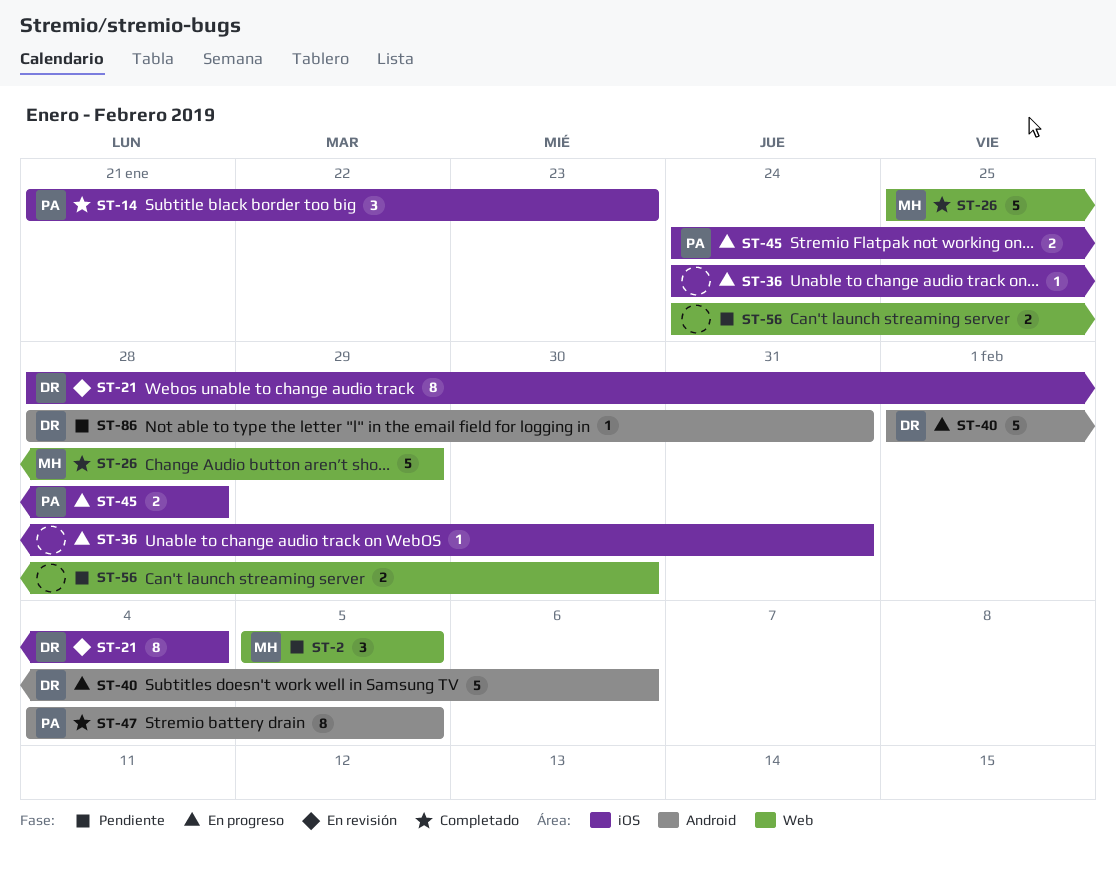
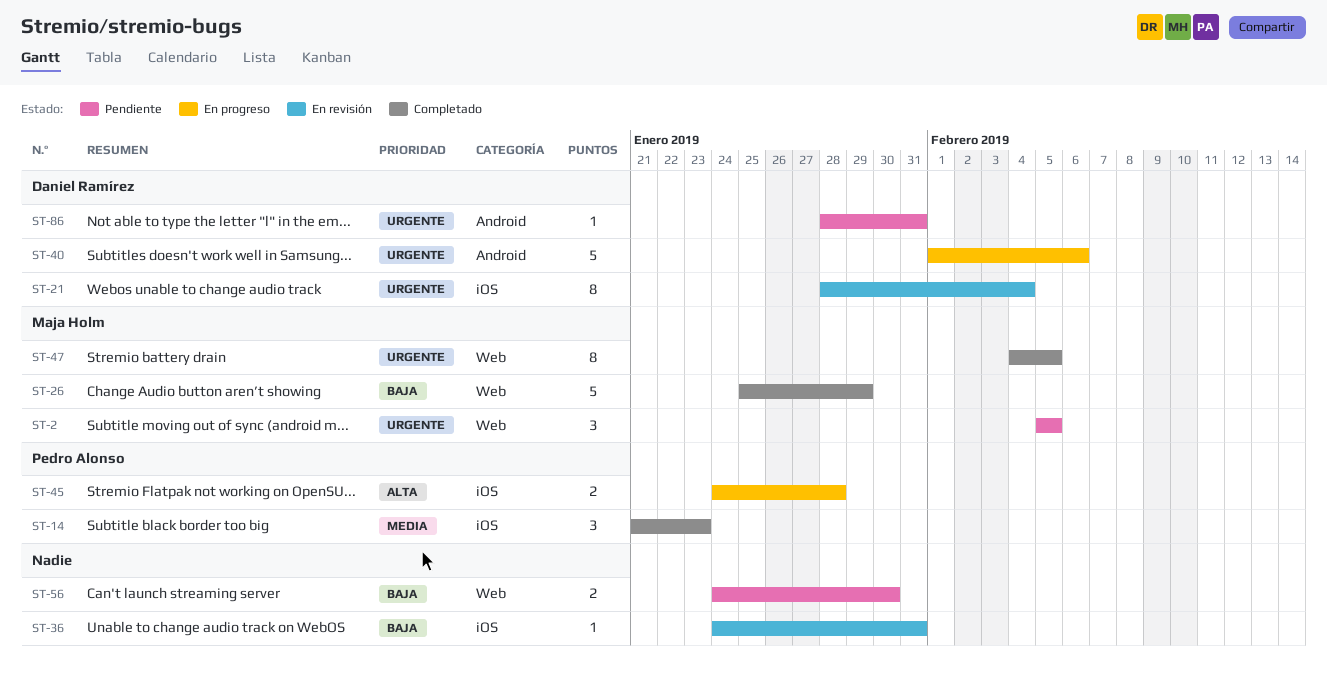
ST-36, status: En progreso -> En revisión
ST-47, owner: Pedro Alonso -> Maja Holm
ST-47, label: Android -> Web

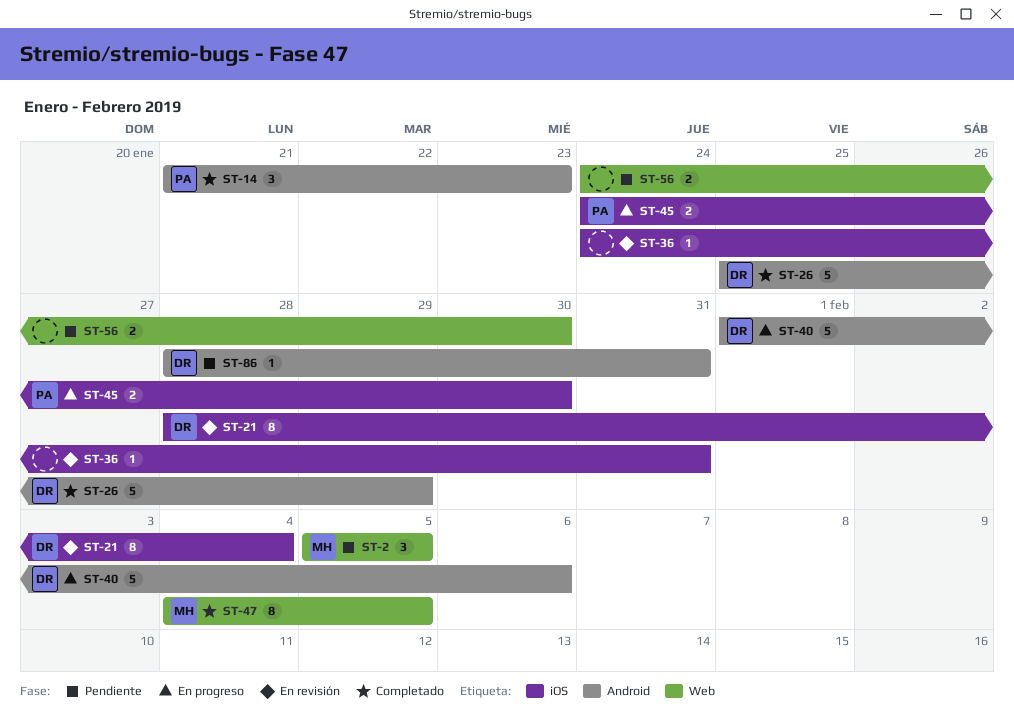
ST-14, label: iOS -> Android
ST-26, owner: Maja Holm -> Daniel Ramírez
ST-26, label: Web -> Android
ST-45, due: Jan 28 -> Jan 30

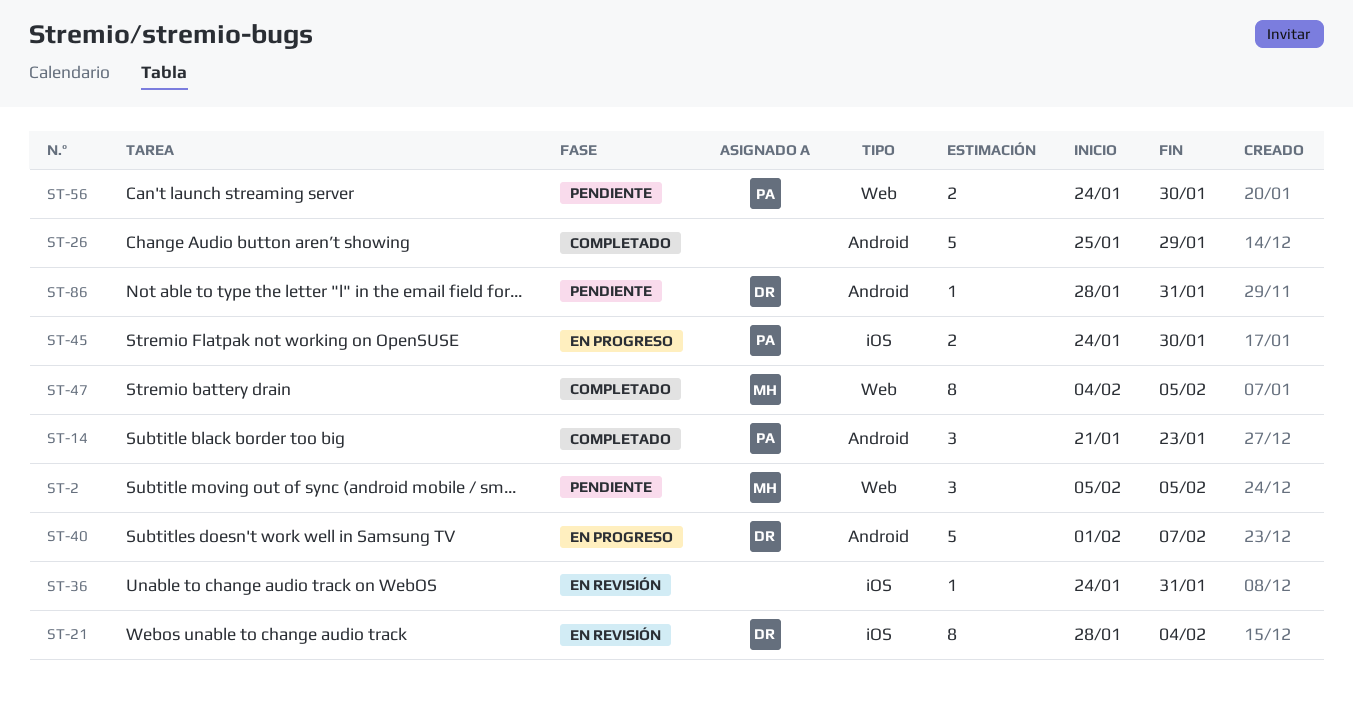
ST-26, owner: DR -> none
ST-40, due: Feb 6 -> Feb 7
ST-56, owner: none -> PA

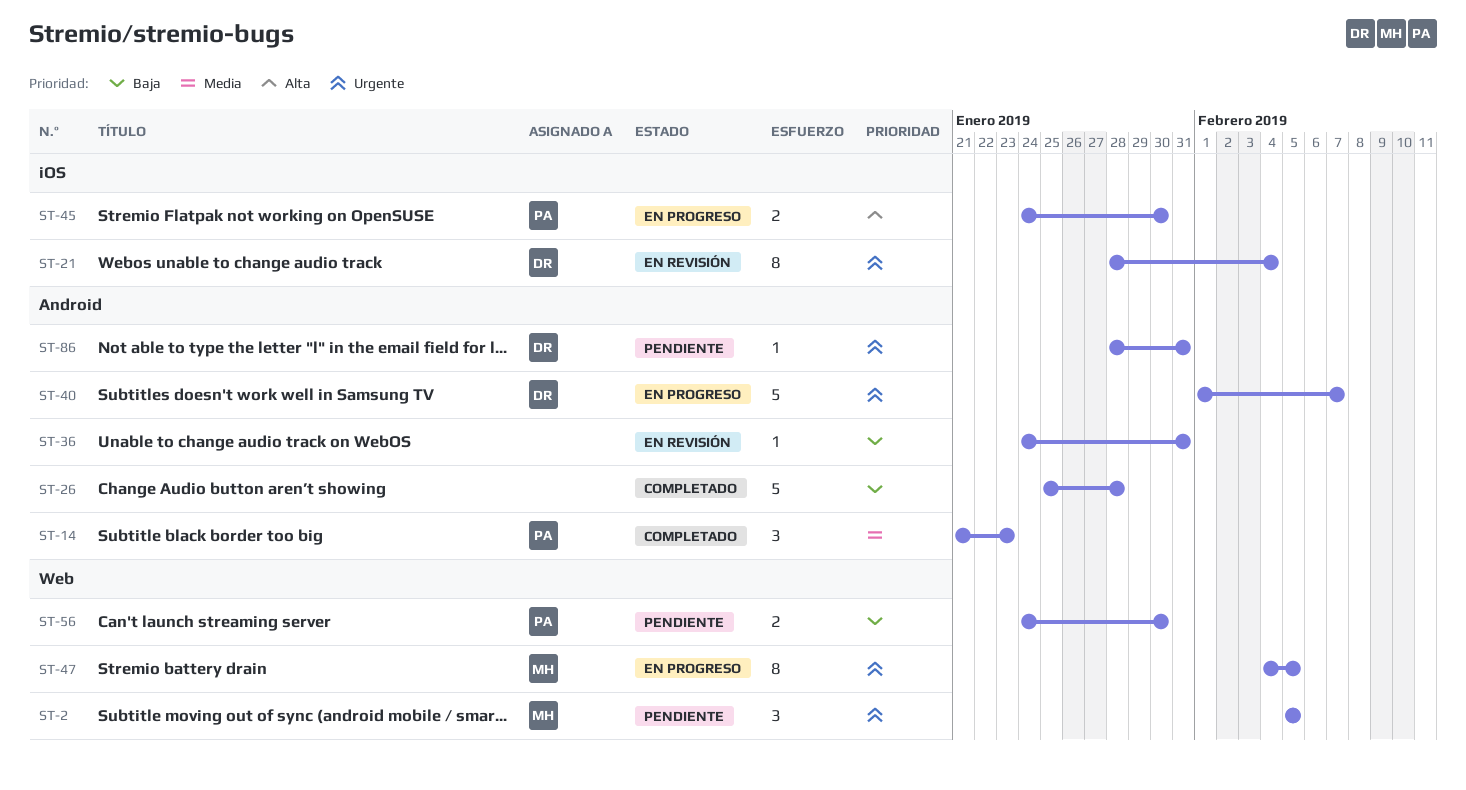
ST-26, due: Jan 29 -> Jan 28
ST-36, label: iOS -> Android
ST-47, status: Completado -> En progreso

